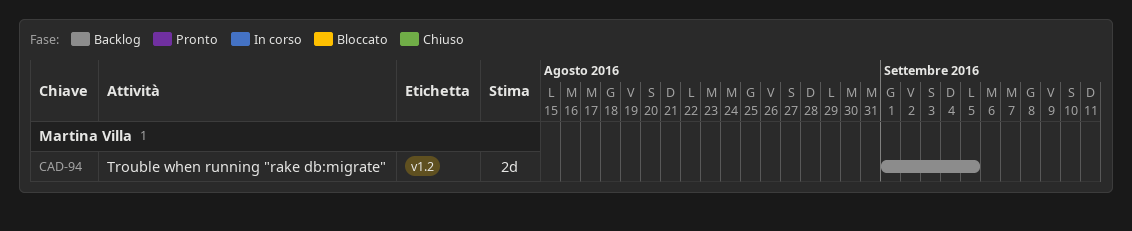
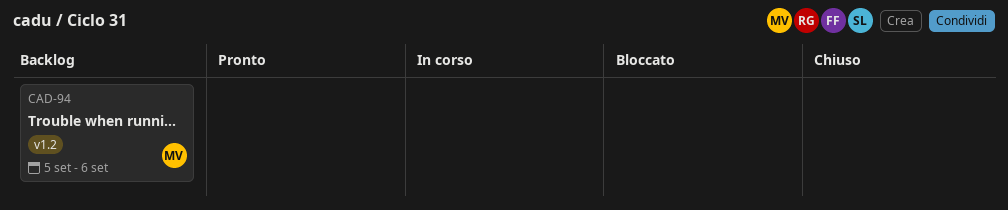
CAD-94, start: Sep 1 -> Sep 5
CAD-94, due: Sep 5 -> Sep 6

